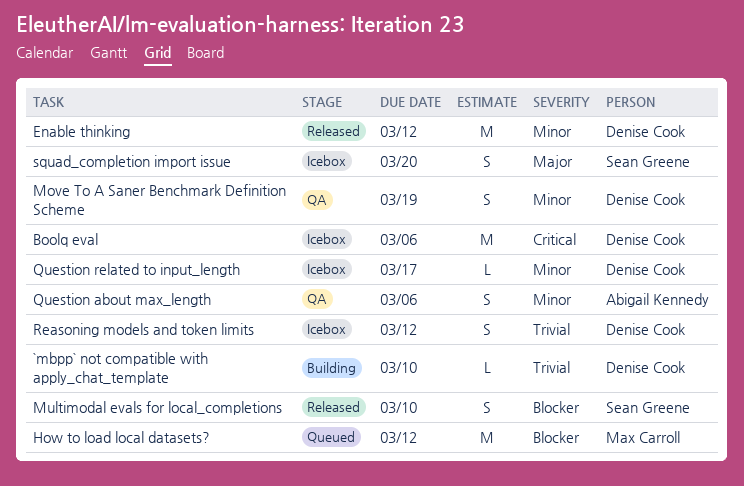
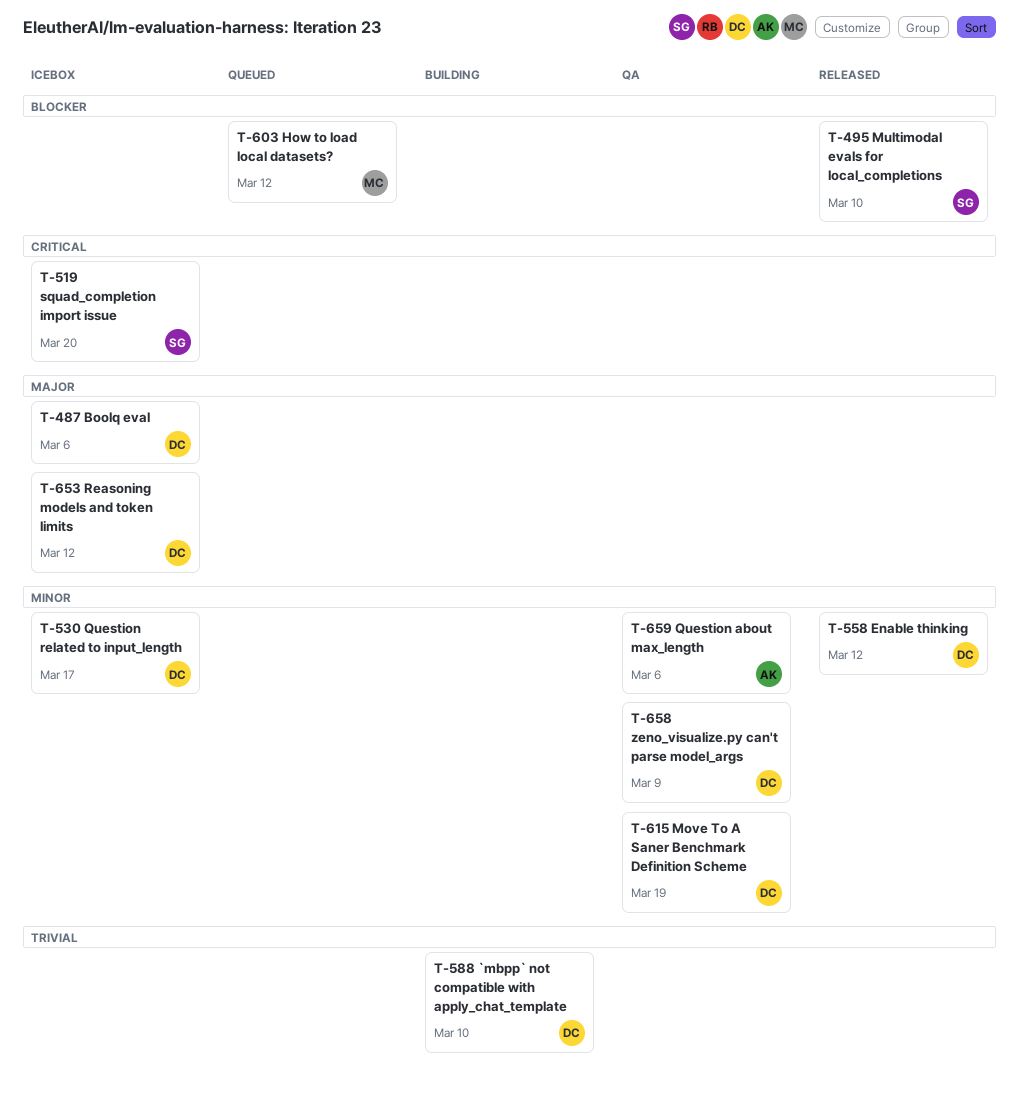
Boolq eval, priority: Critical -> Major
Reasoning models and token limits, priority: Trivial -> Major
squad_completion import issue, priority: Major -> Critical
zeno_visualize.py can't parse model_args: none -> present

